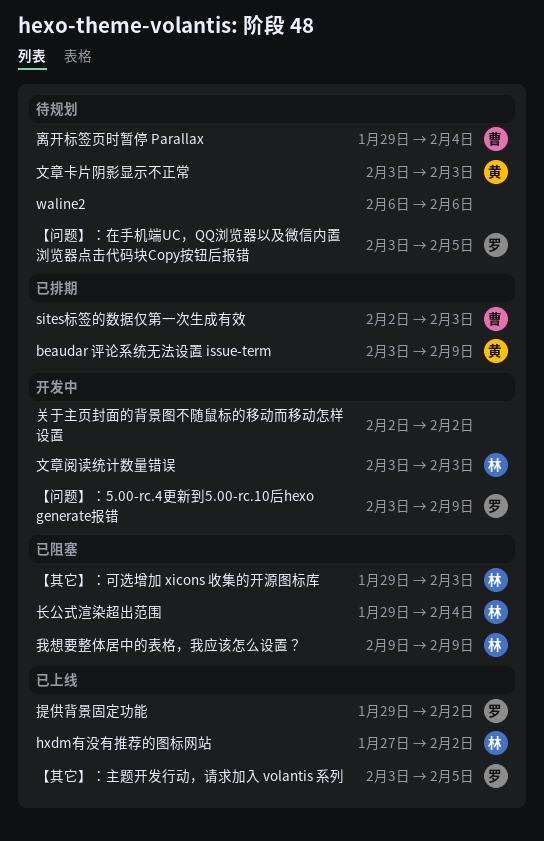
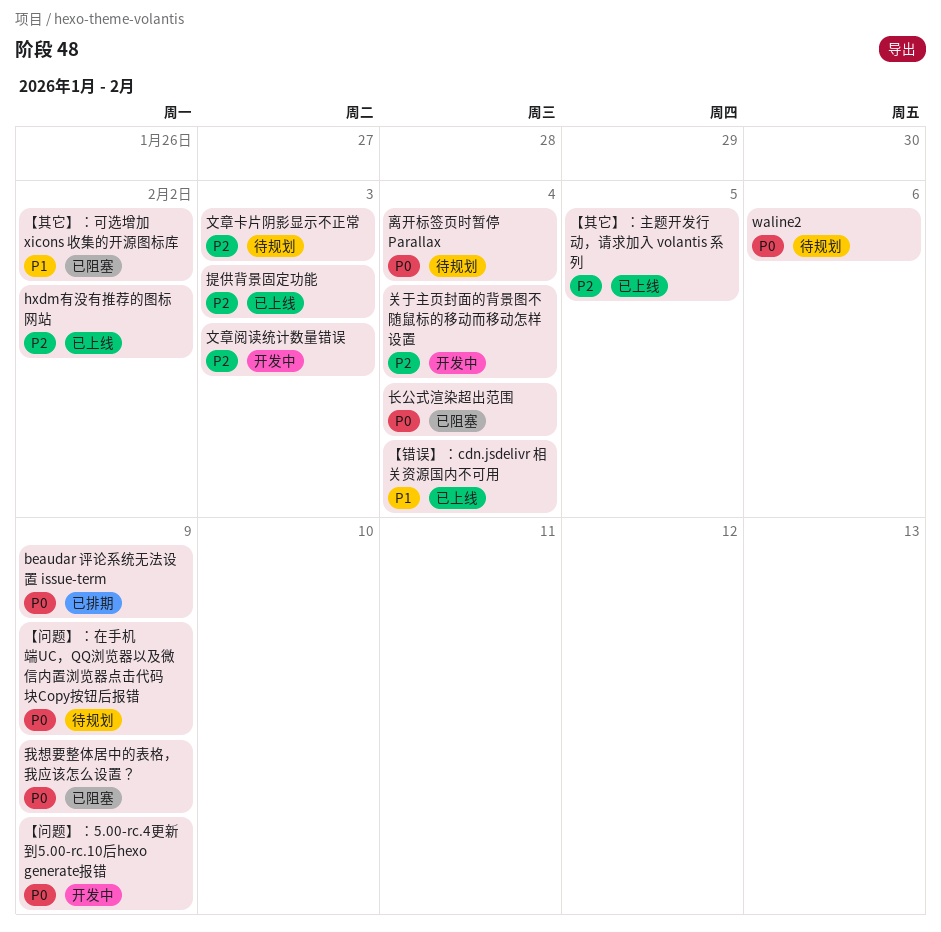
sites标签的数据仅第一次生成有效: present -> none
【其它】：可选增加 xicons 收集的开源图标库, due: Feb 3 -> Feb 2
【错误】：cdn.jsdelivr 相关资源国内不可用: none -> present
【问题】：在手机端UC，QQ浏览器以及微信内置浏览器点击代码块Copy按钮后报错, due: Feb 5 -> Feb 9
关于主页封面的背景图不随鼠标的移动而移动怎样设置, due: Feb 2 -> Feb 4
提供背景固定功能, due: Feb 2 -> Feb 3

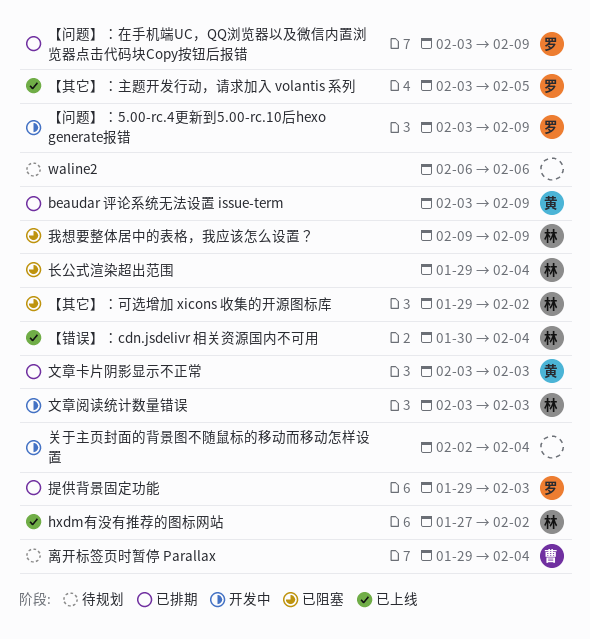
【问题】：在手机端UC，QQ浏览器以及微信内置浏览器点击代码块Copy按钮后报错, status: 待规划 -> 已排期
提供背景固定功能, status: 已上线 -> 已排期
文章卡片阴影显示不正常, status: 待规划 -> 已排期

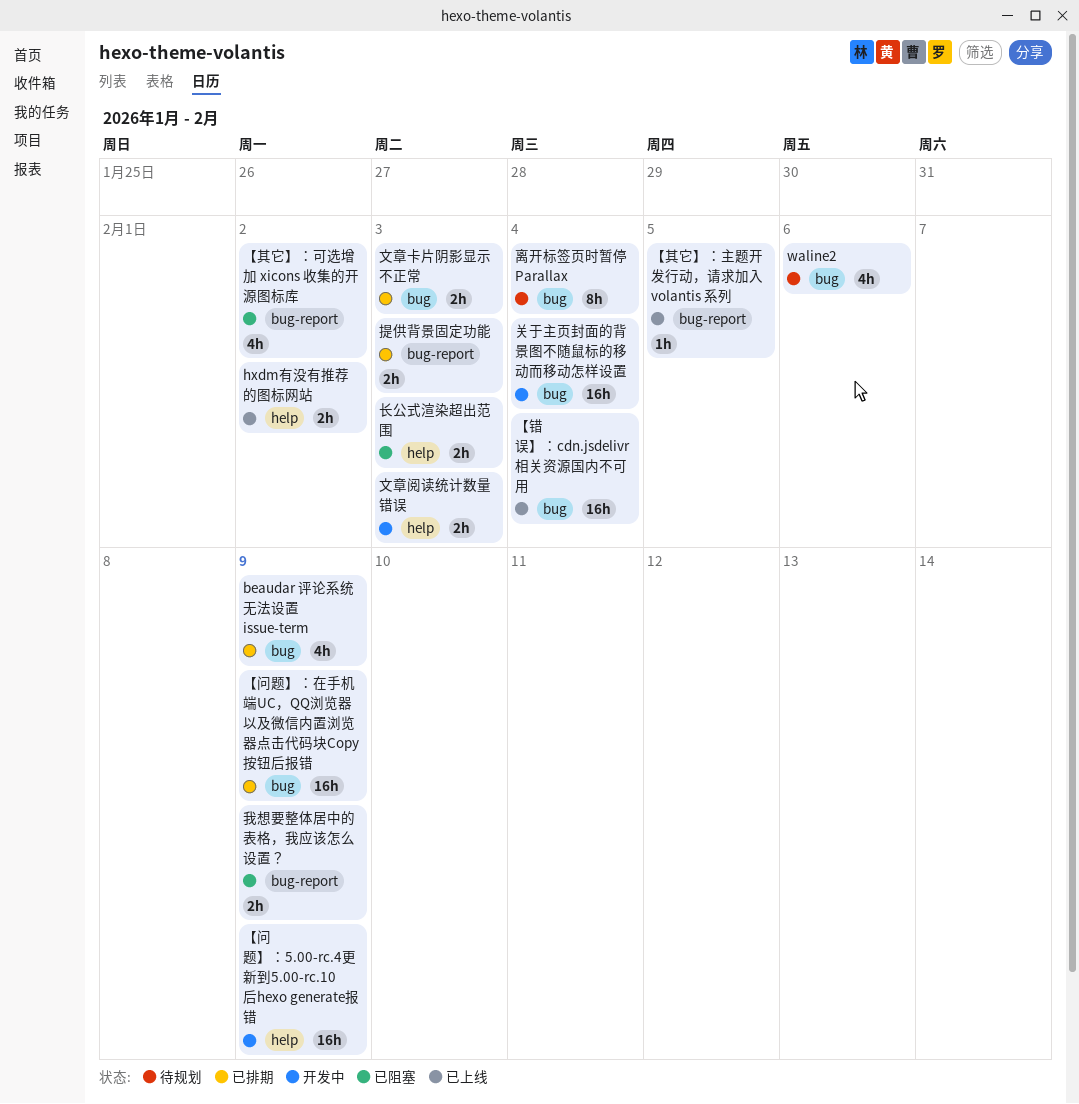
长公式渲染超出范围, due: Feb 4 -> Feb 3

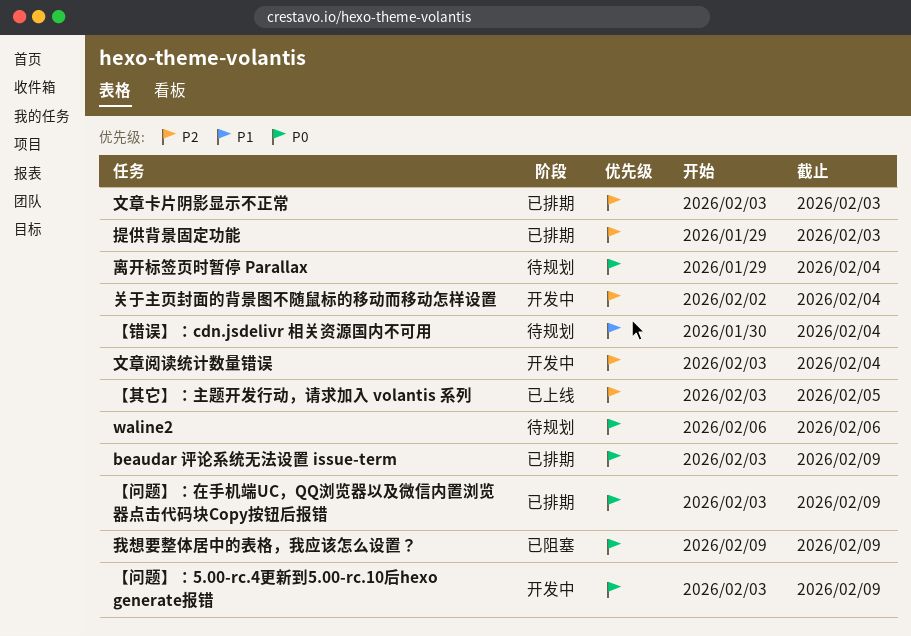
hxdm有没有推荐的图标网站: present -> none
【其它】：可选增加 xicons 收集的开源图标库: present -> none
【错误】：cdn.jsdelivr 相关资源国内不可用, status: 已上线 -> 待规划
文章阅读统计数量错误, due: Feb 3 -> Feb 4
长公式渲染超出范围: present -> none

